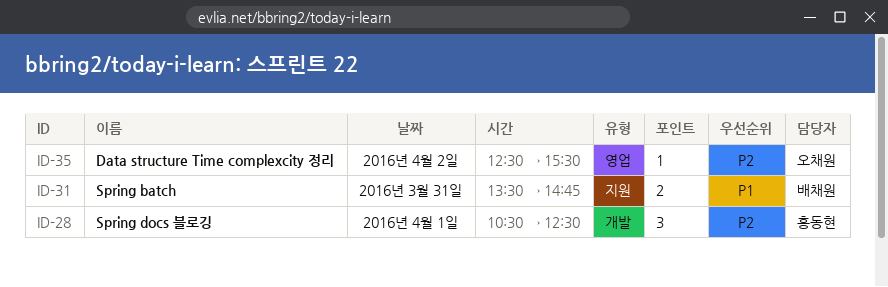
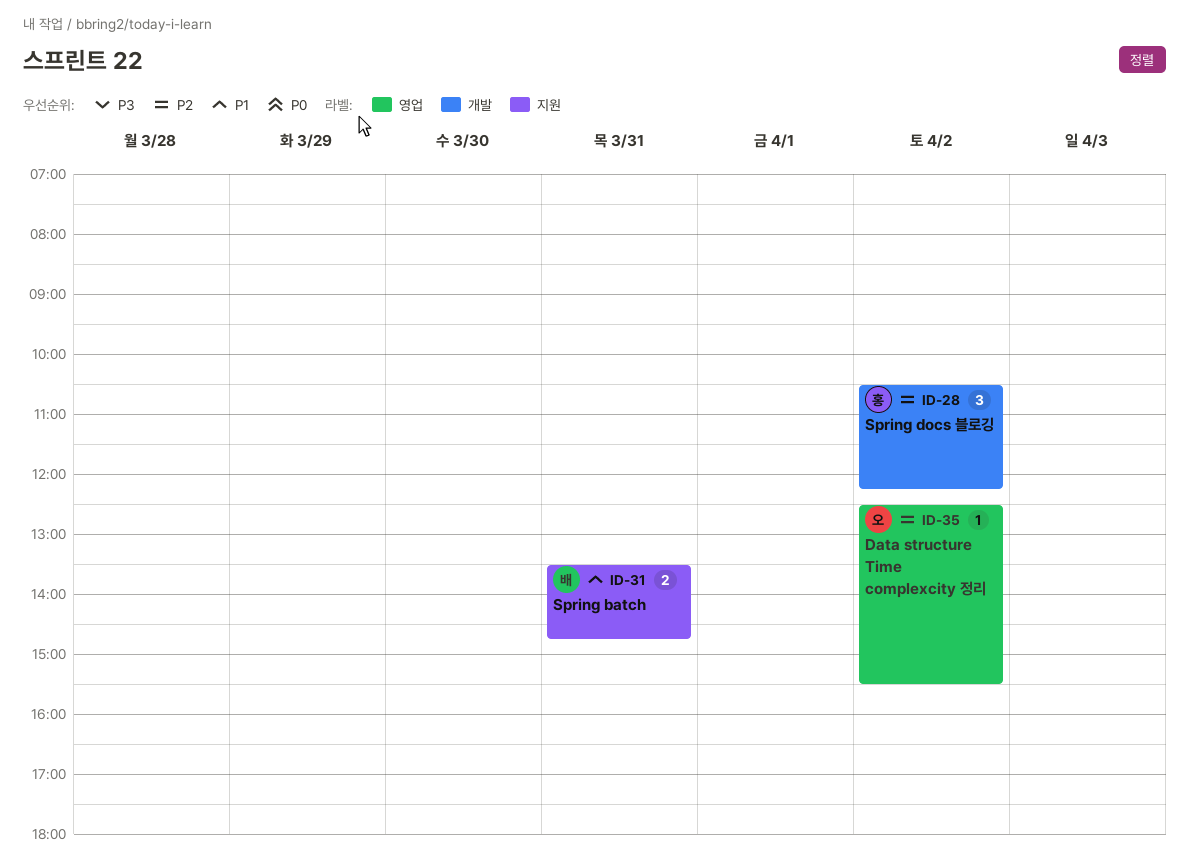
ID-28, day: Apr 1 -> Apr 2
ID-28, ends: 12:30 -> 12:15

